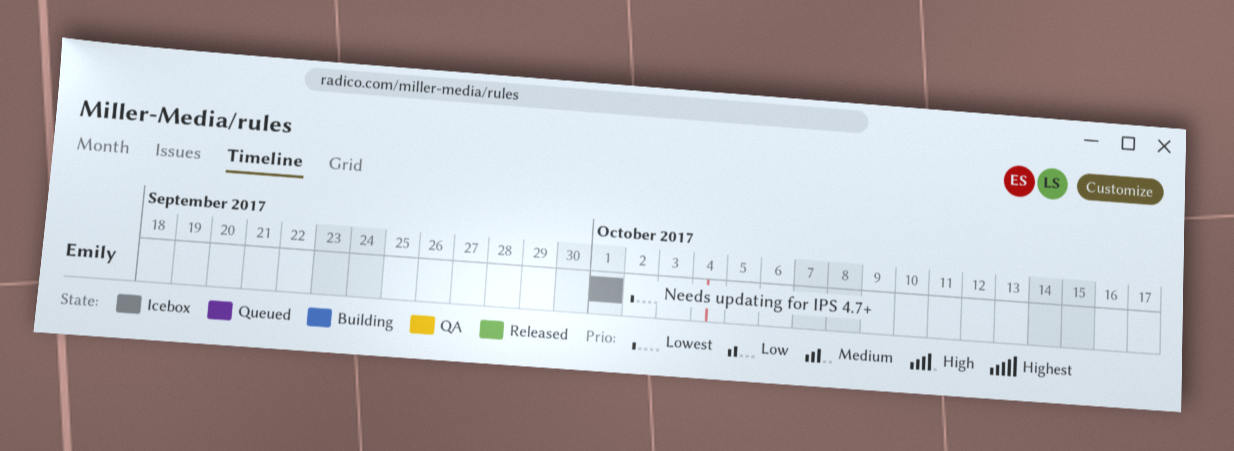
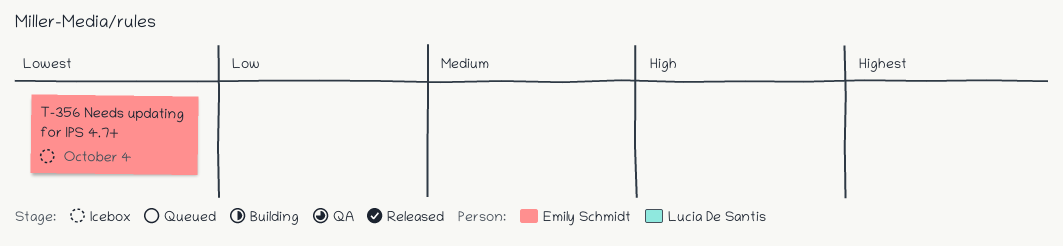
Needs updating for IPS 4.7+, due: Oct 1 -> Oct 4

